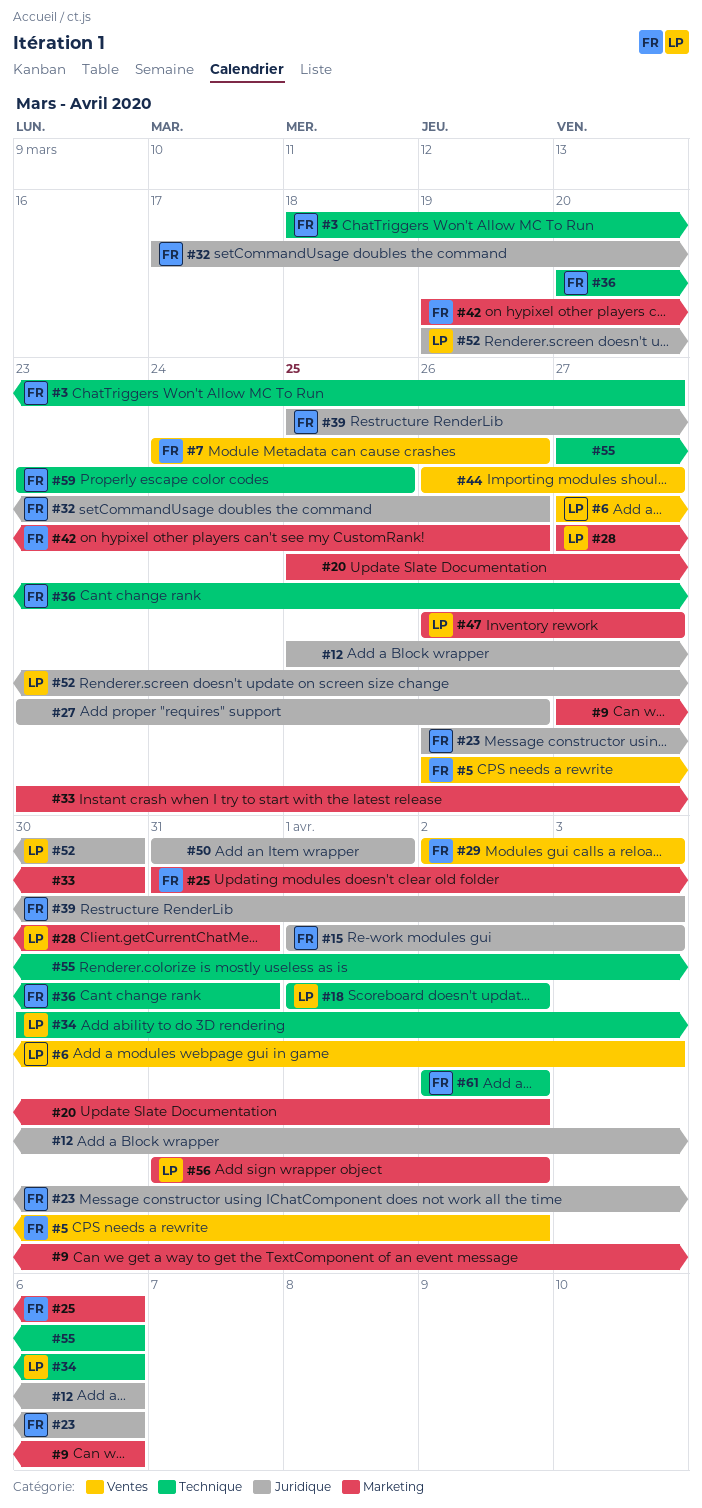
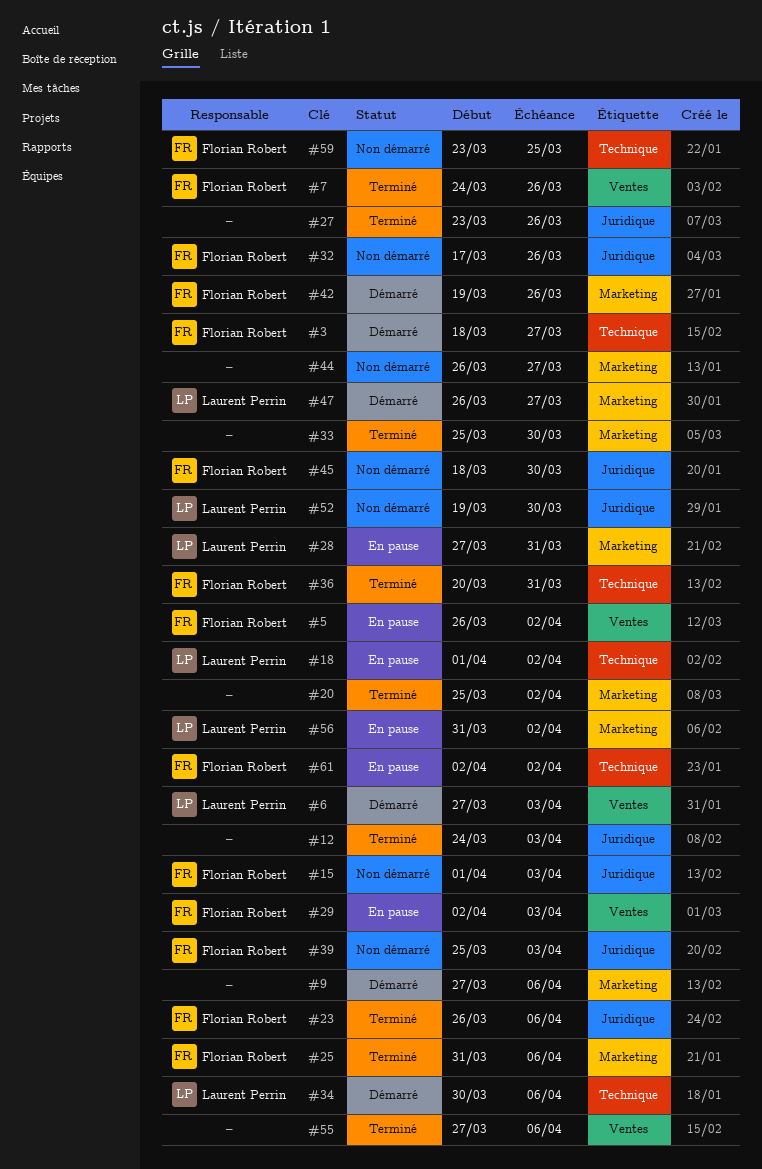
#12, start: Mar 25 -> Mar 24
#12, due: Apr 6 -> Apr 3
#33, start: Mar 23 -> Mar 25
#44, label: Ventes -> Marketing
#45: none -> present
#50: present -> none
#55, label: Technique -> Ventes

